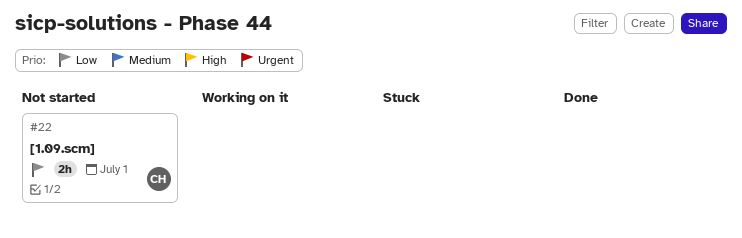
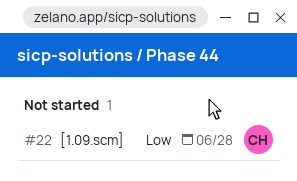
#22, due: Jul 1 -> Jun 28

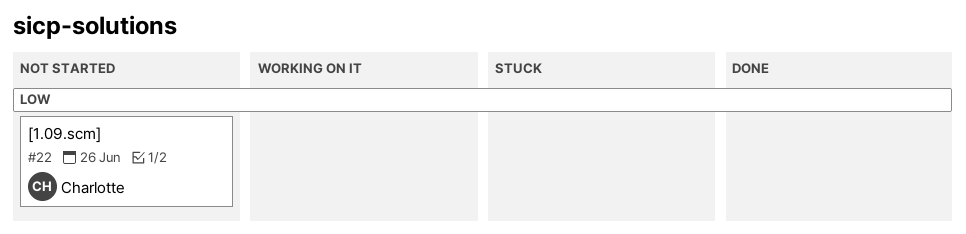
#22, due: Jun 28 -> Jun 26

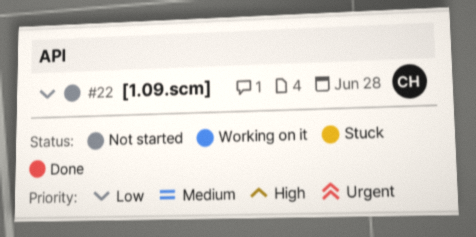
#22, due: Jun 26 -> Jun 28

